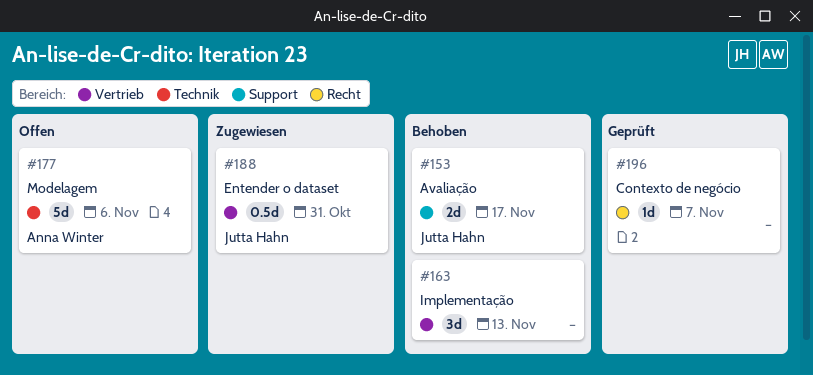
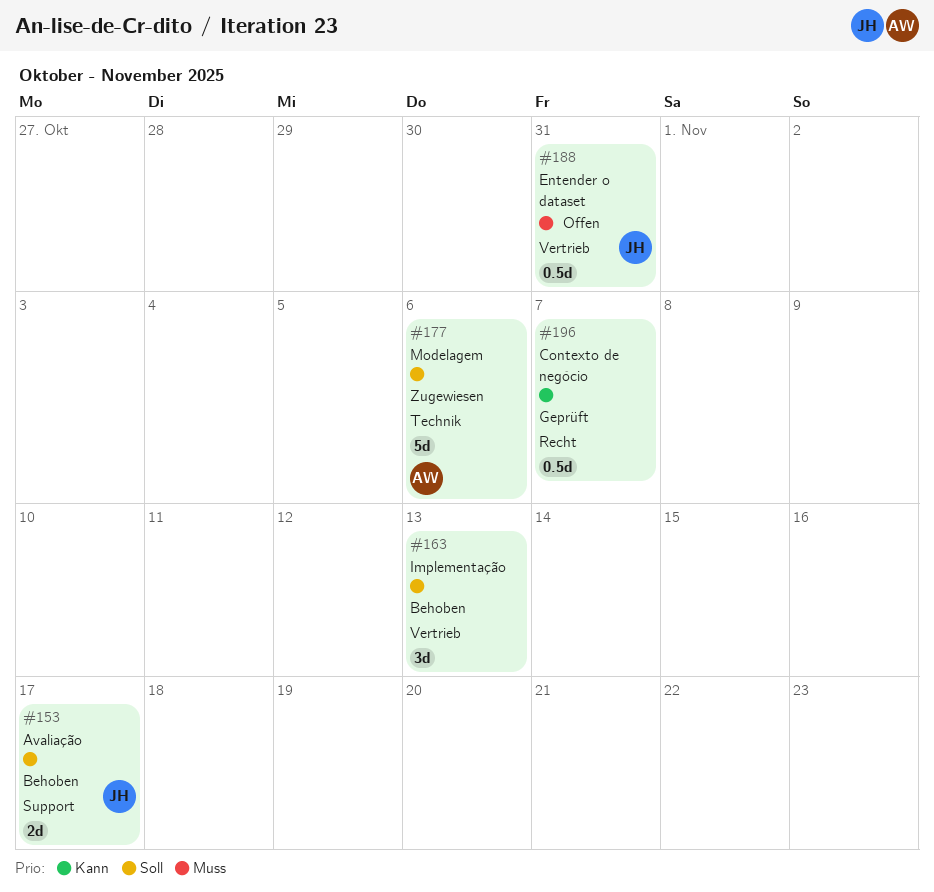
#177, status: Offen -> Zugewiesen
#188, status: Zugewiesen -> Offen
#196, estimate: 1d -> 0.5d

